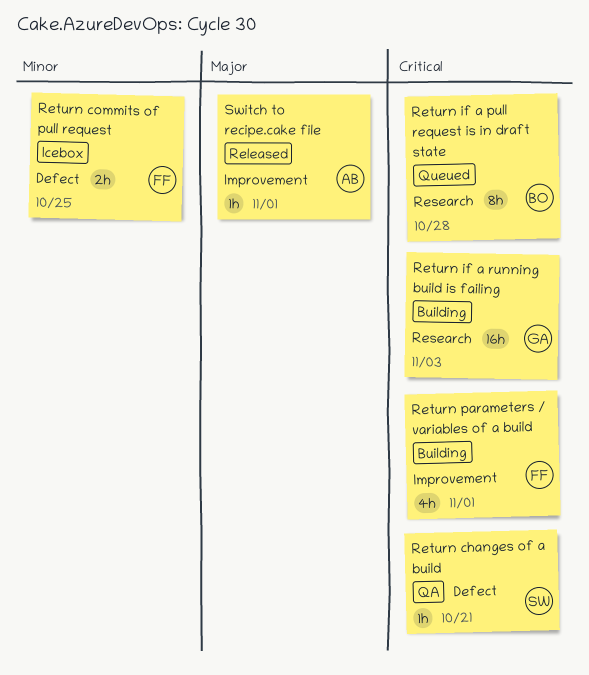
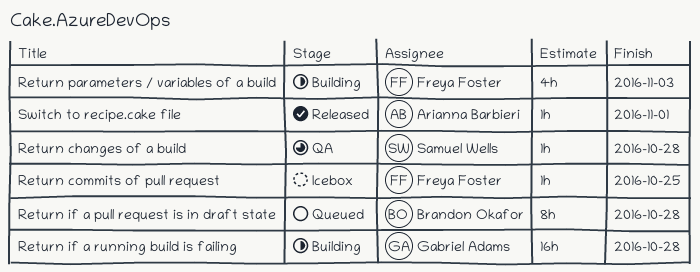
Return changes of a build, due: Oct 21 -> Oct 28
Return commits of pull request, estimate: 2h -> 1h
Return if a running build is failing, due: Nov 3 -> Oct 28
Return parameters / variables of a build, due: Nov 1 -> Nov 3

